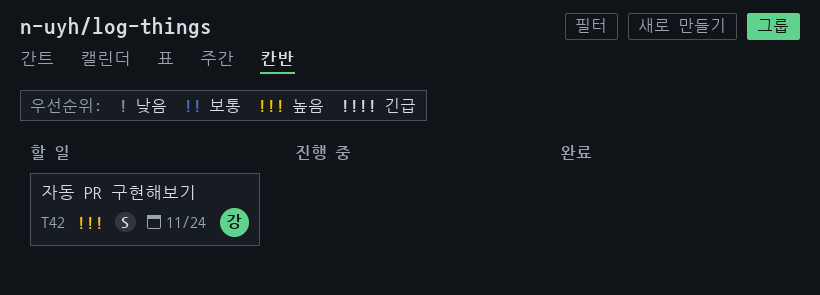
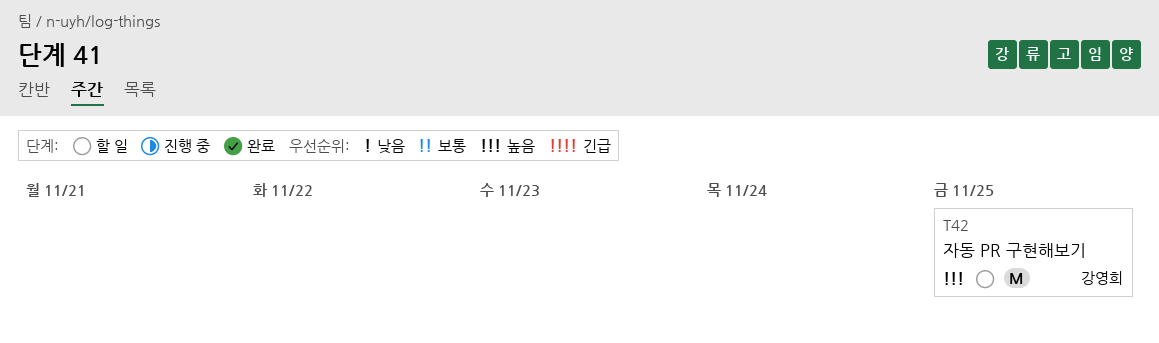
T42, estimate: S -> M
T42, due: Nov 24 -> Nov 25

